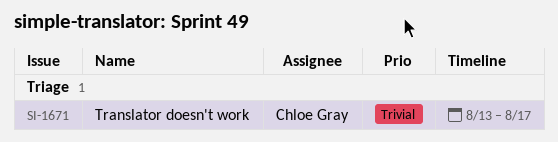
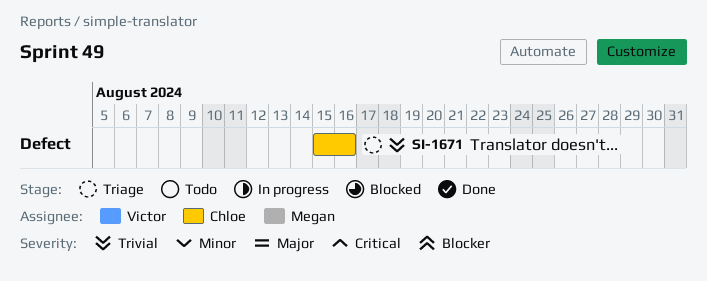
SI-1671, start: Aug 13 -> Aug 15
SI-1671, due: Aug 17 -> Aug 16

